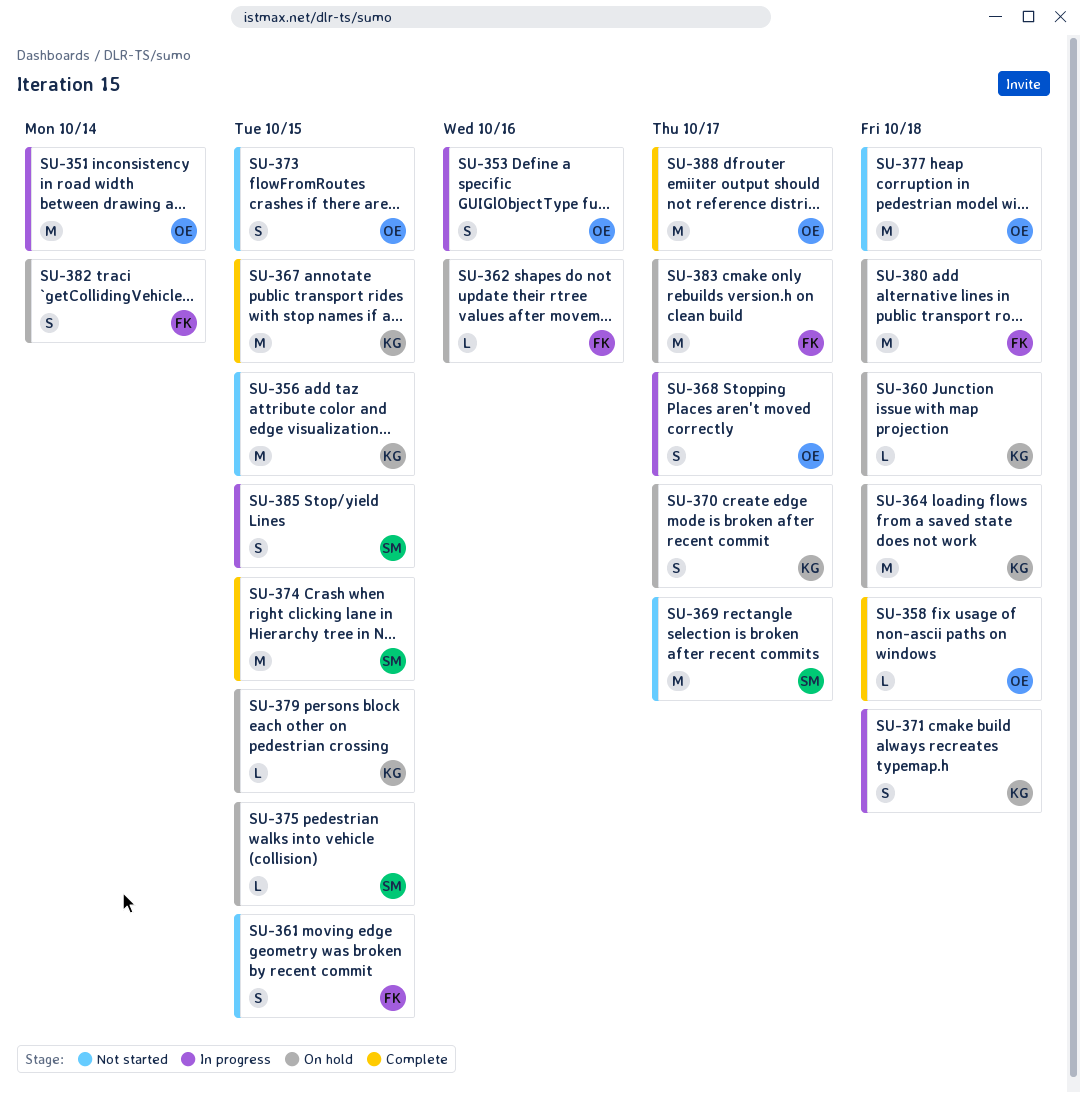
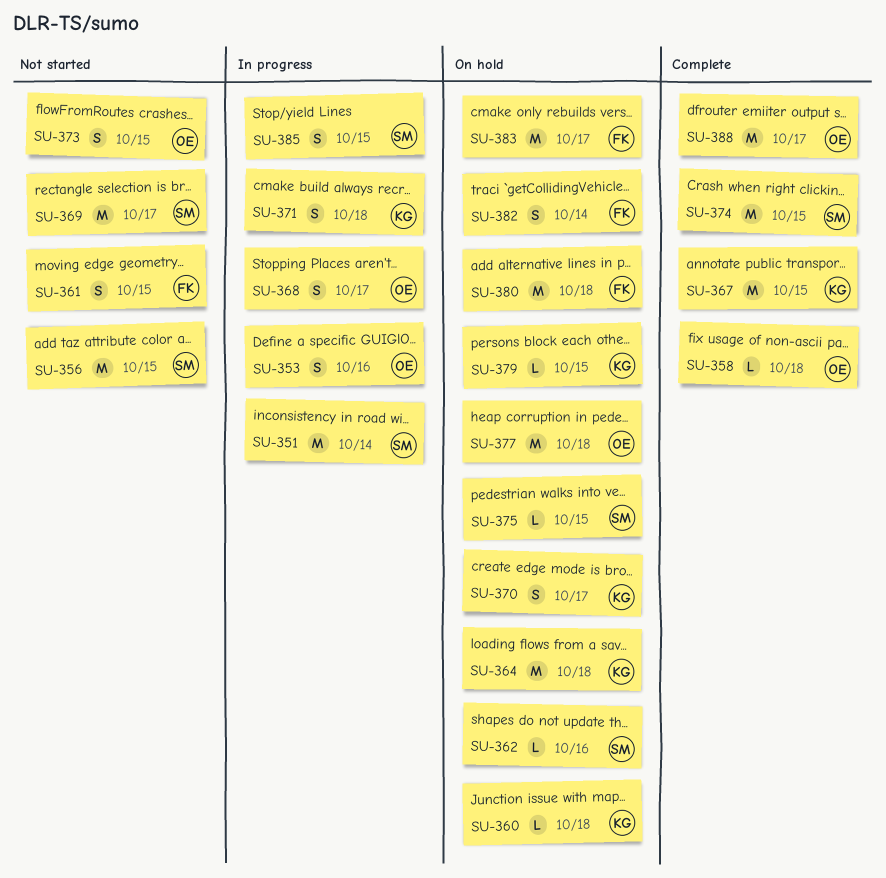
SU-351, owner: OE -> SM
SU-356, owner: KG -> SM
SU-362, owner: FK -> SM
SU-377, status: Not started -> On hold

